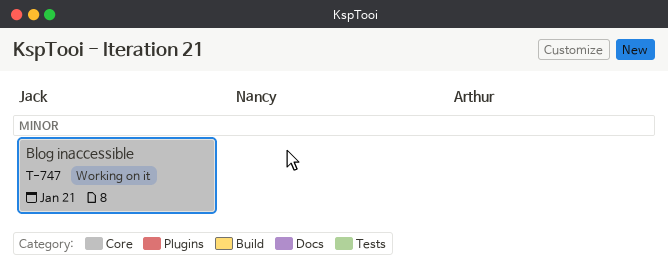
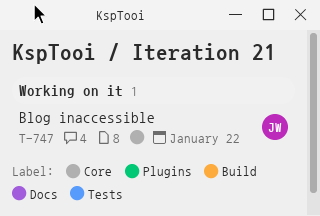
T-747, due: Jan 21 -> Jan 22

